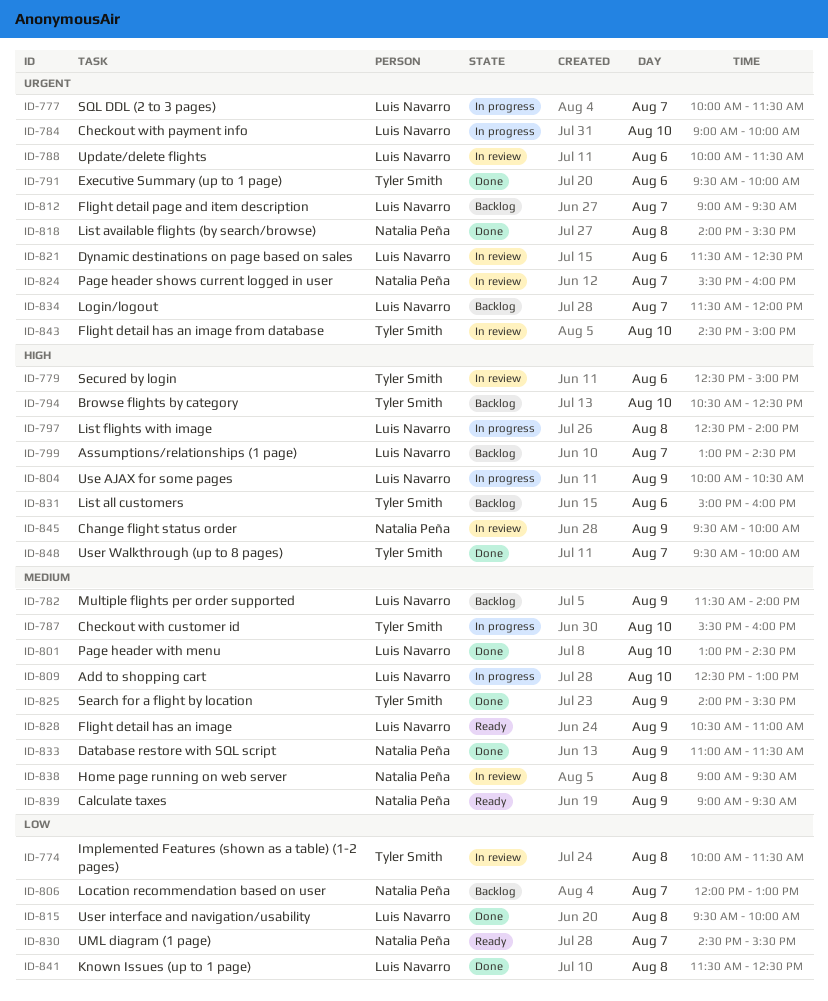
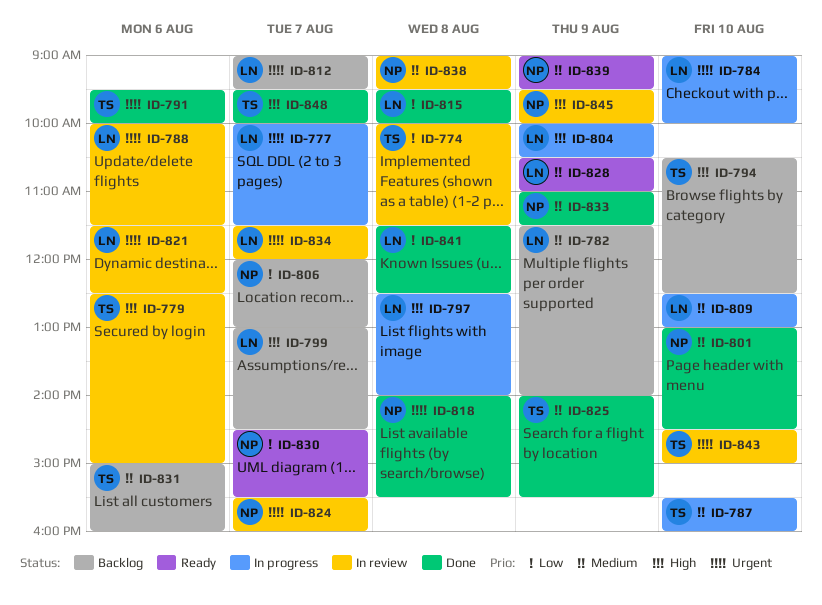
ID-801, owner: Luis Navarro -> Natalia Peña
ID-831, priority: High -> Medium
ID-834, status: Backlog -> In review

